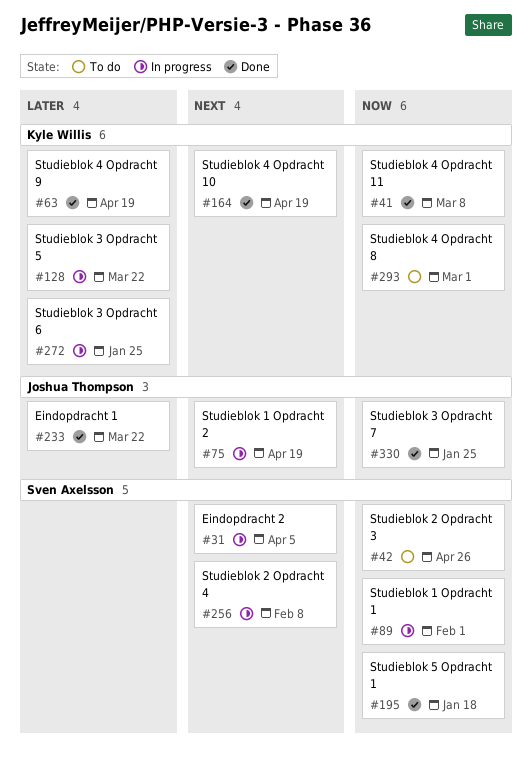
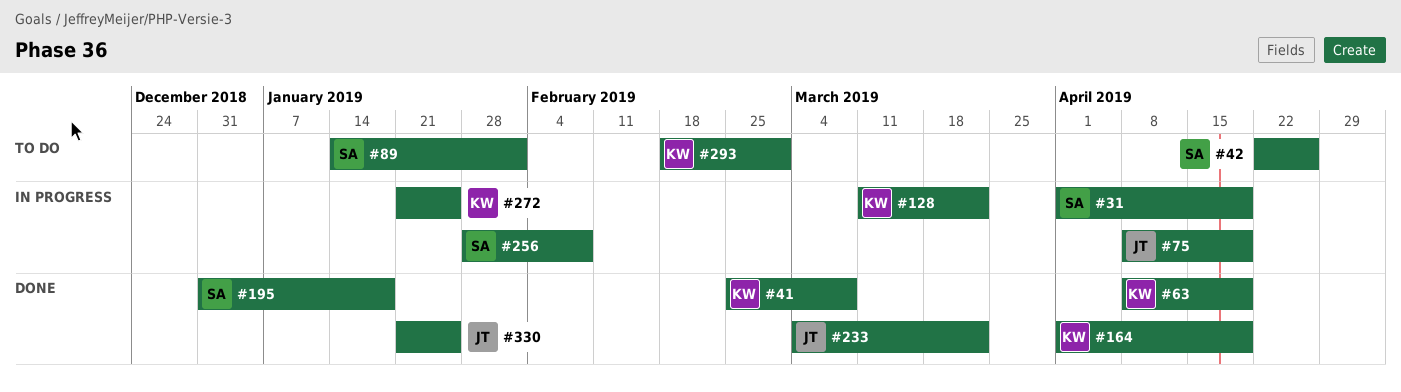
#31, due: Apr 5 -> Apr 19
#89, status: In progress -> To do

